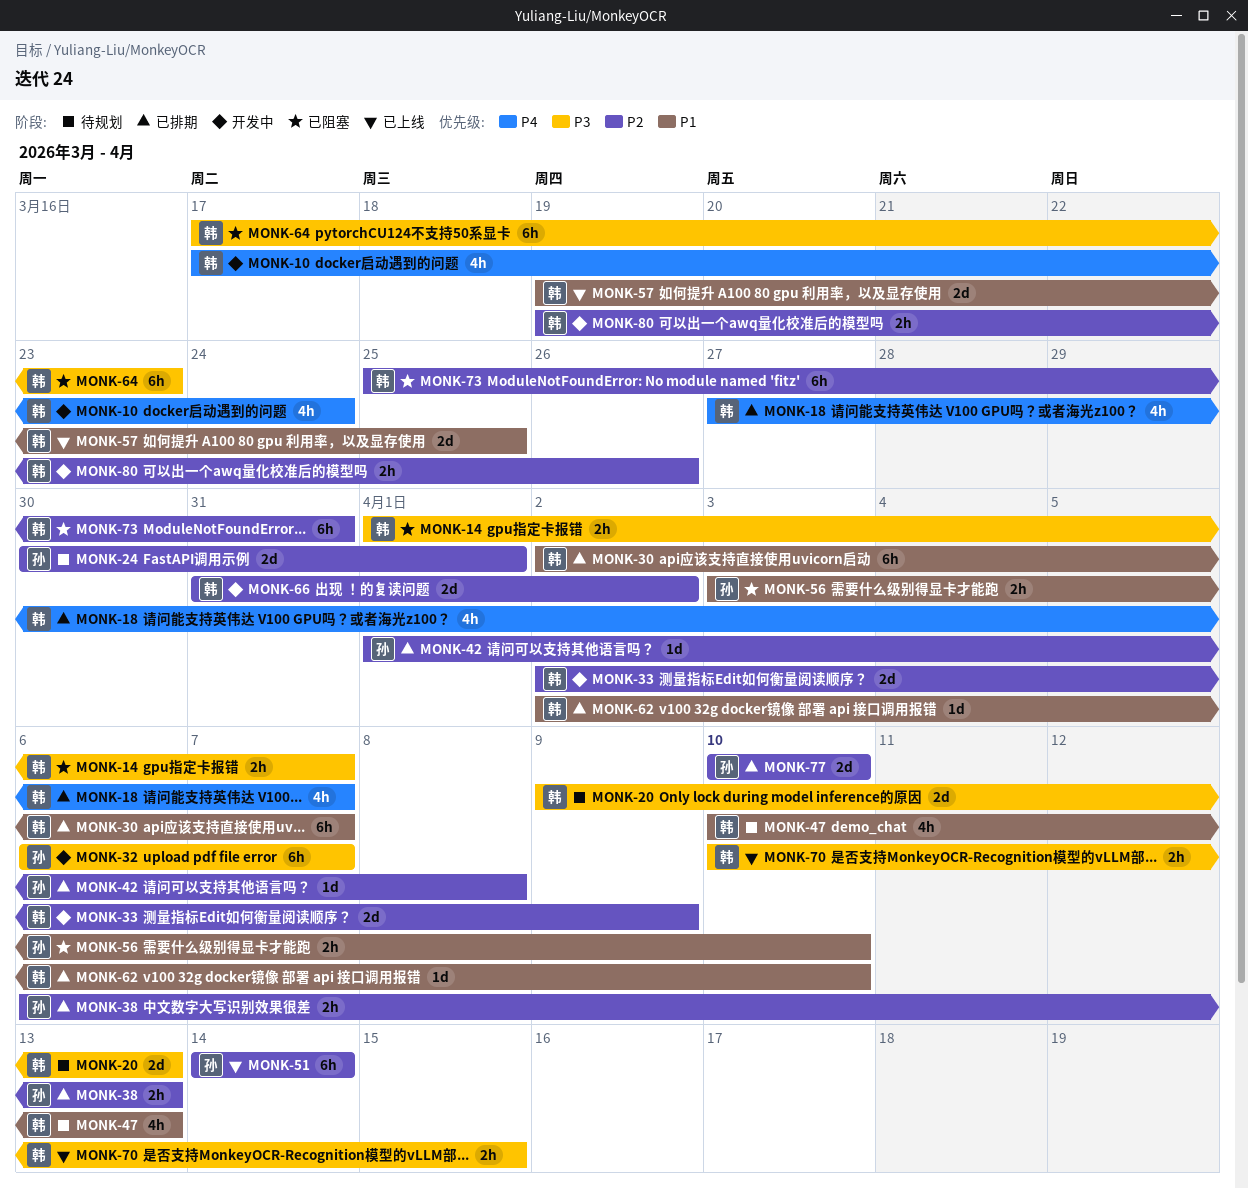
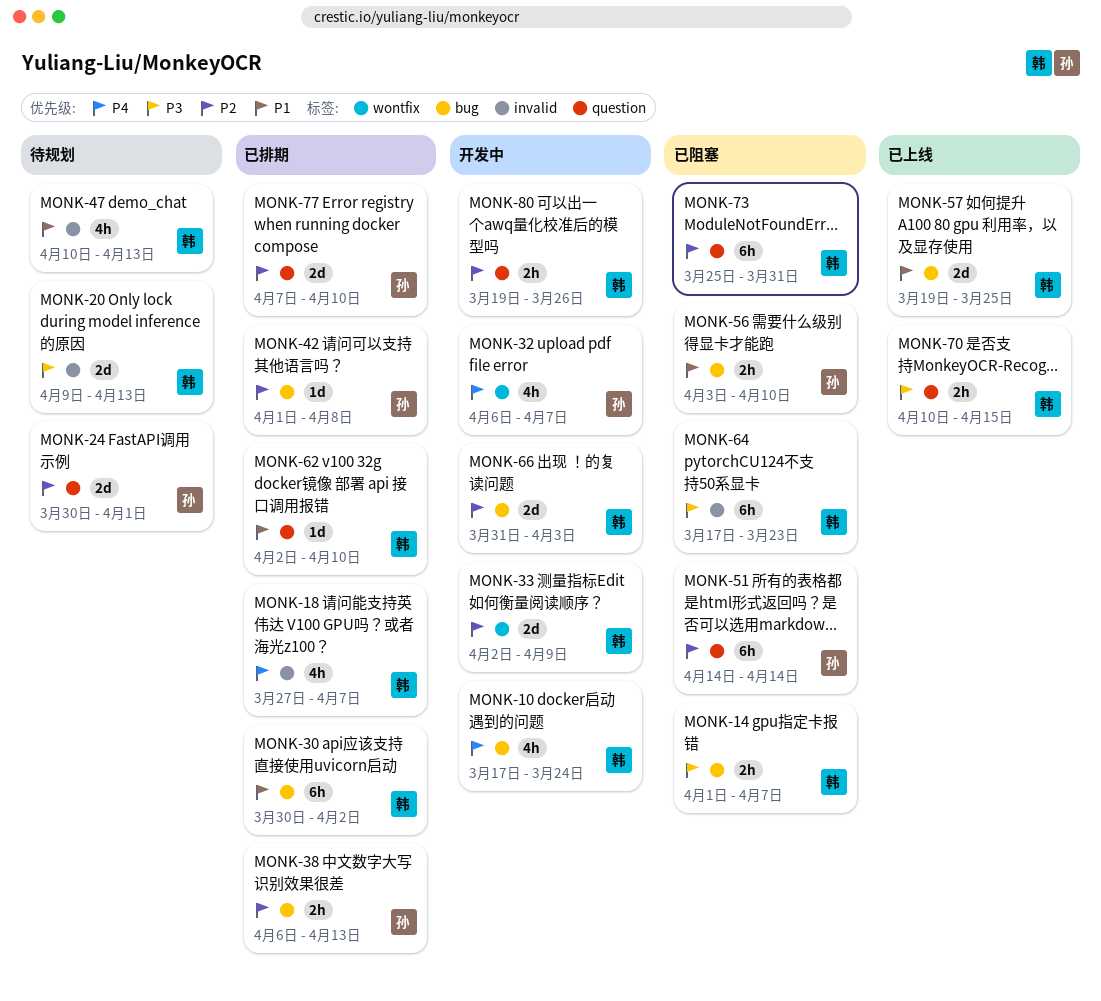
MONK-30, start: Apr 2 -> Mar 30
MONK-30, due: Apr 7 -> Apr 2
MONK-32, priority: P3 -> P4
MONK-32, estimate: 6h -> 4h
MONK-51, status: 已上线 -> 已阻塞
MONK-66, due: Apr 2 -> Apr 3
MONK-77, start: Apr 10 -> Apr 7

